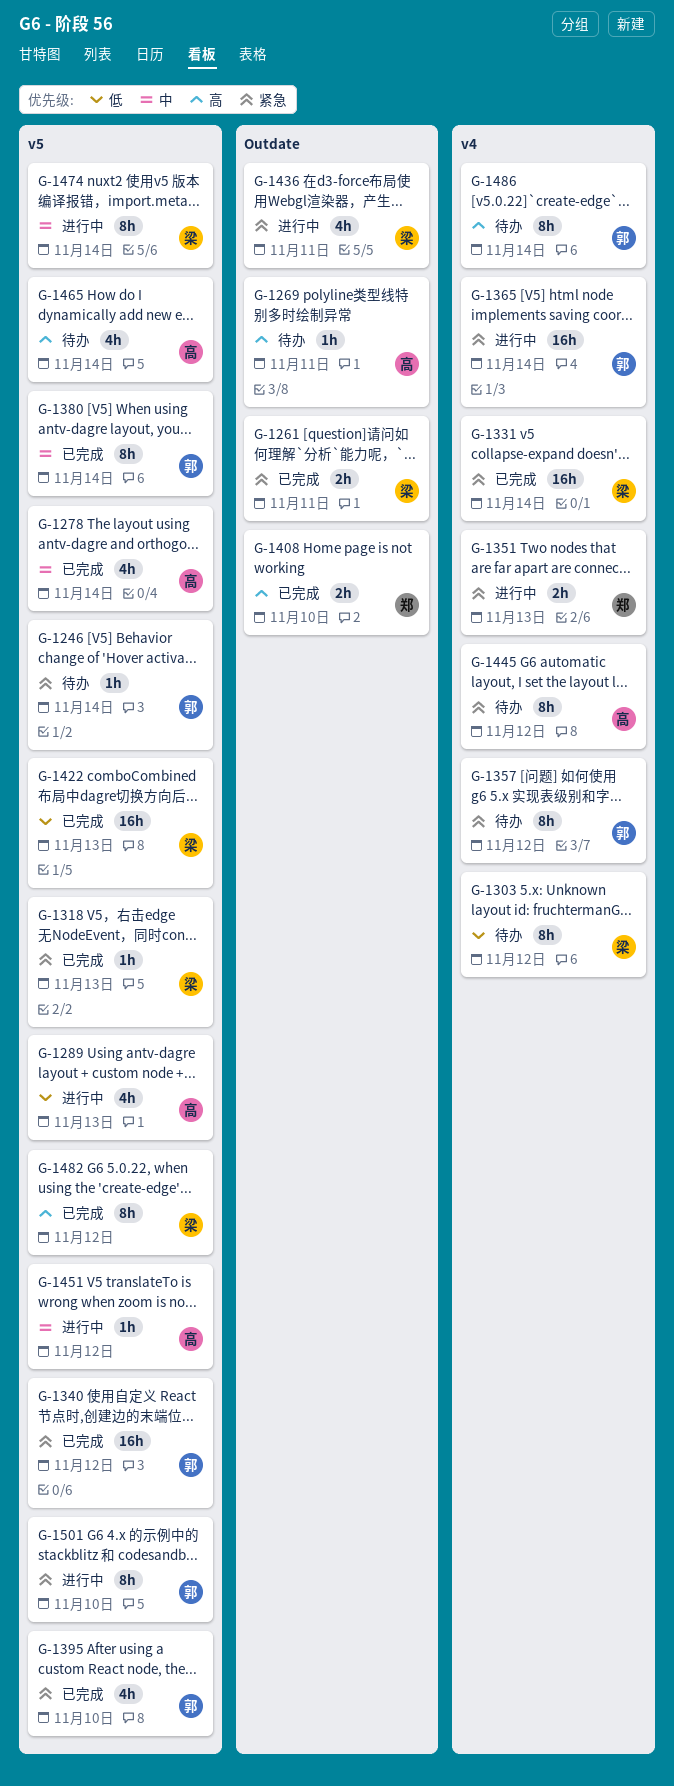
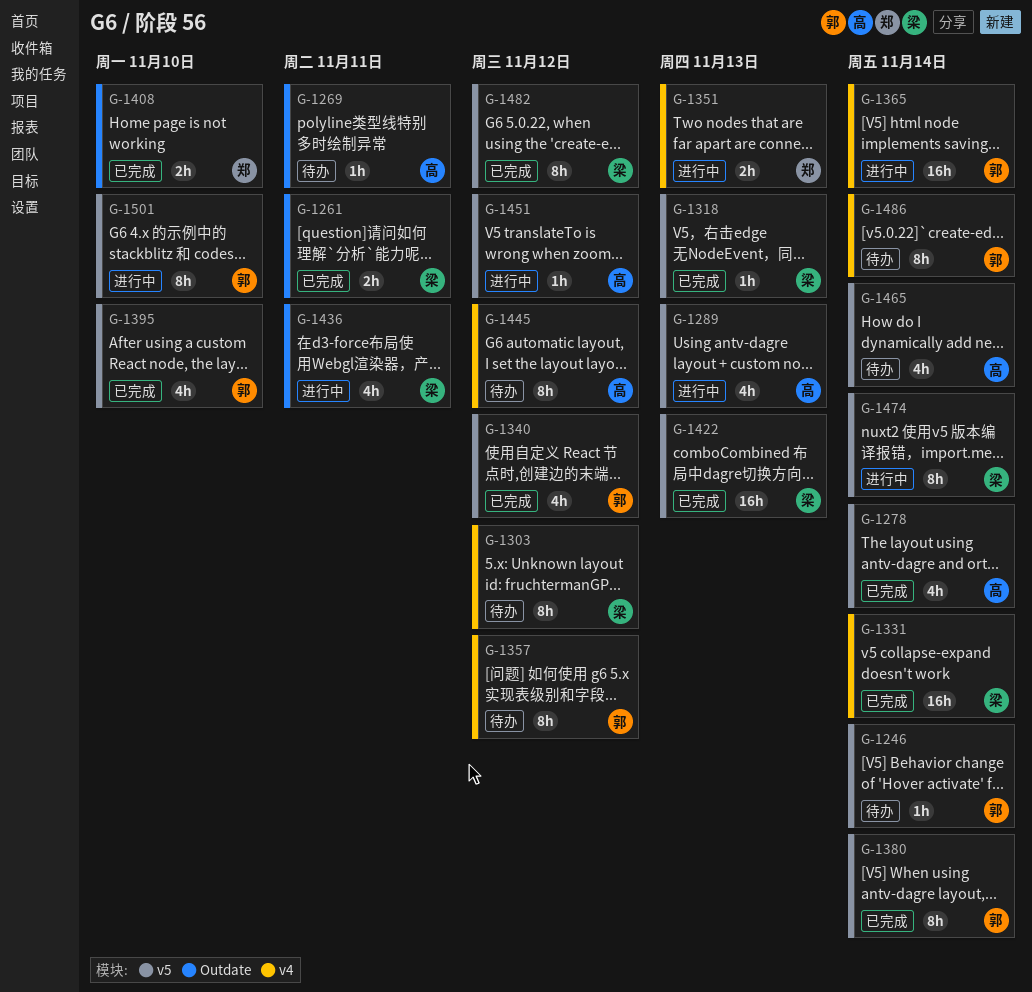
G-1340, estimate: 16h -> 4h

